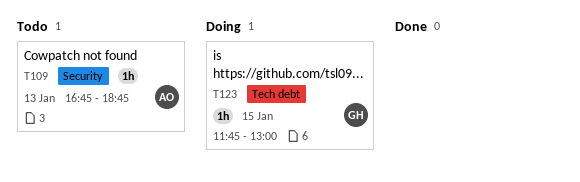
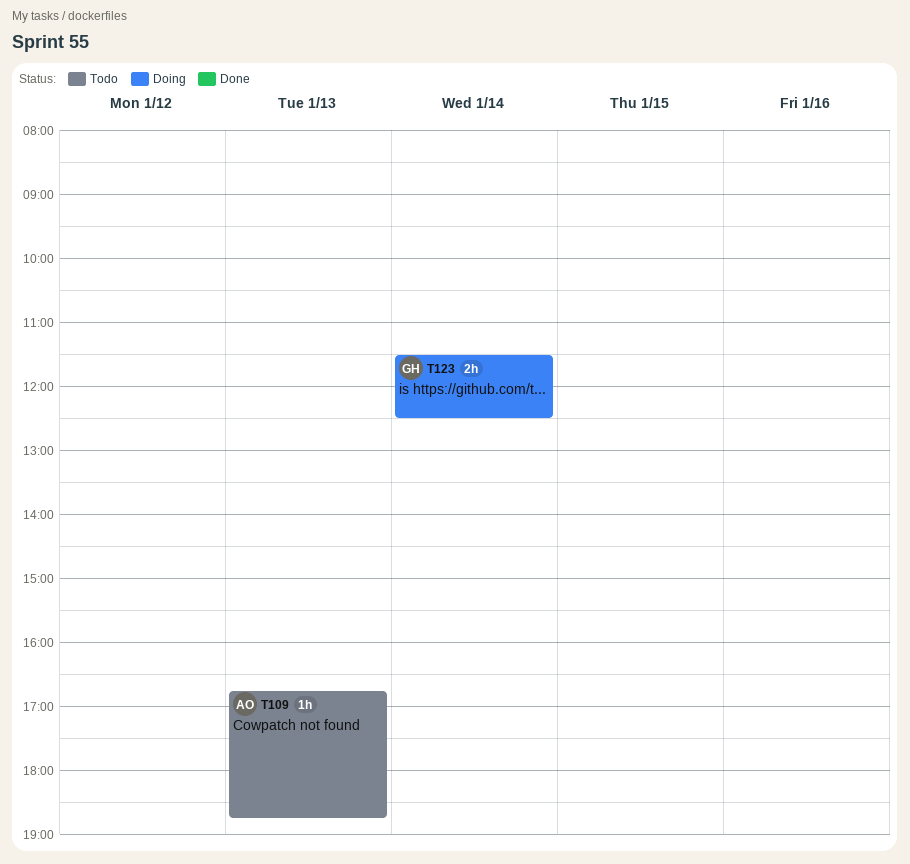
T123, estimate: 1h -> 2h
T123, day: Jan 15 -> Jan 14
T123, begins: 11:45 -> 11:30
T123, ends: 13:00 -> 12:30

